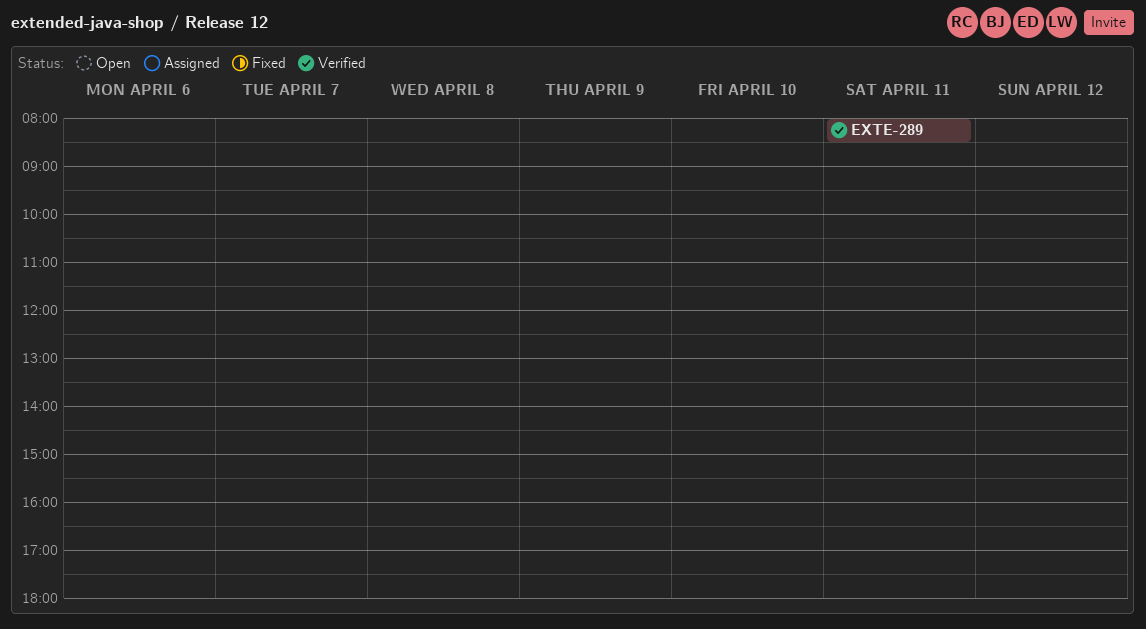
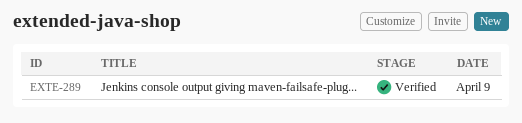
EXTE-289, day: Apr 11 -> Apr 9

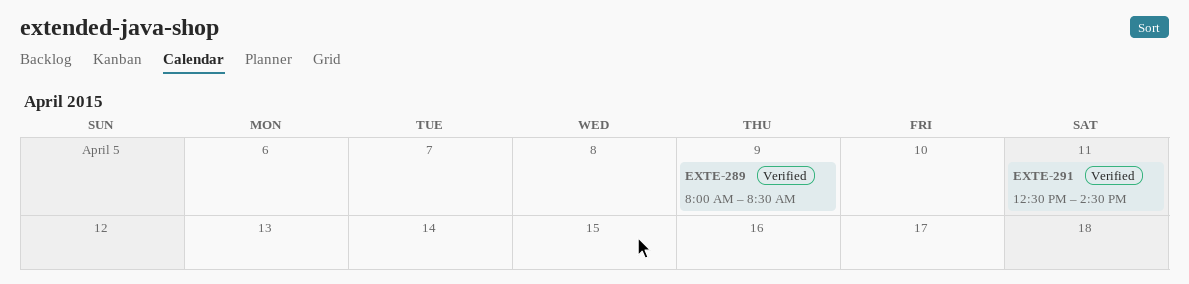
EXTE-291: none -> present

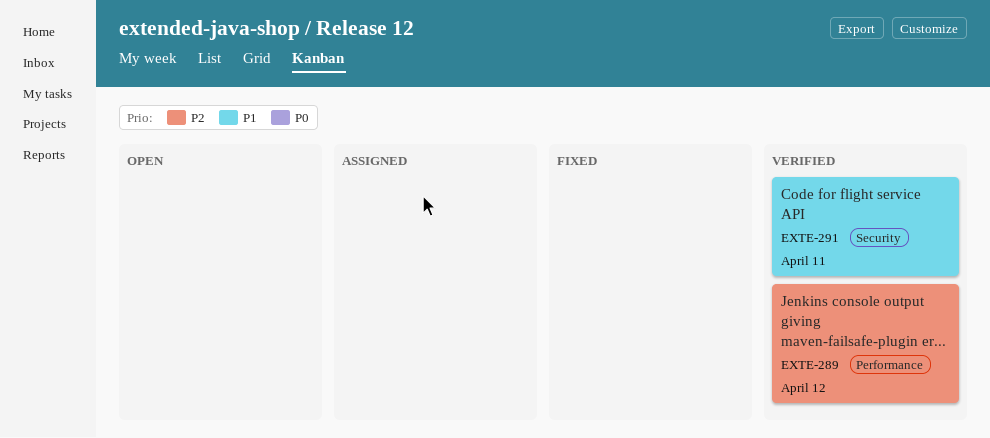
EXTE-289, day: Apr 9 -> Apr 12

